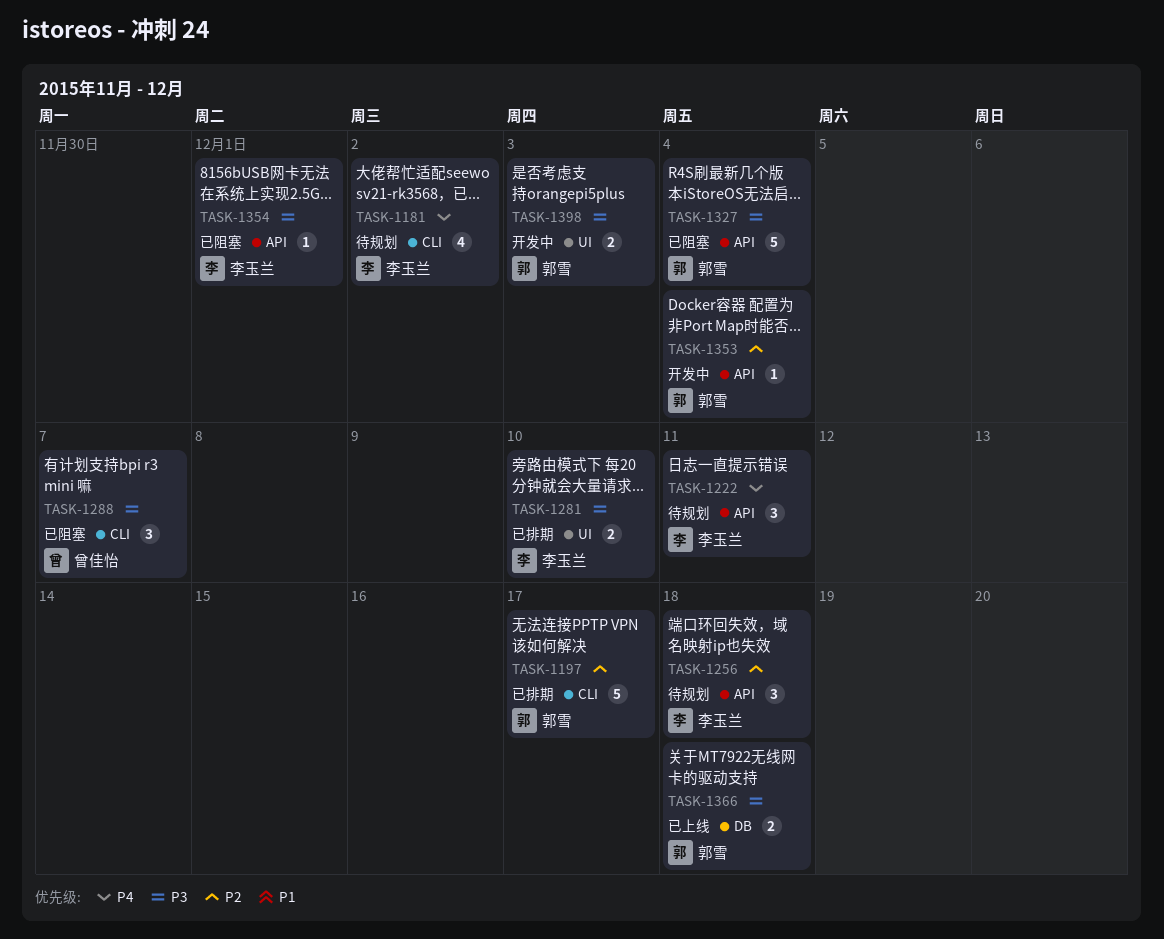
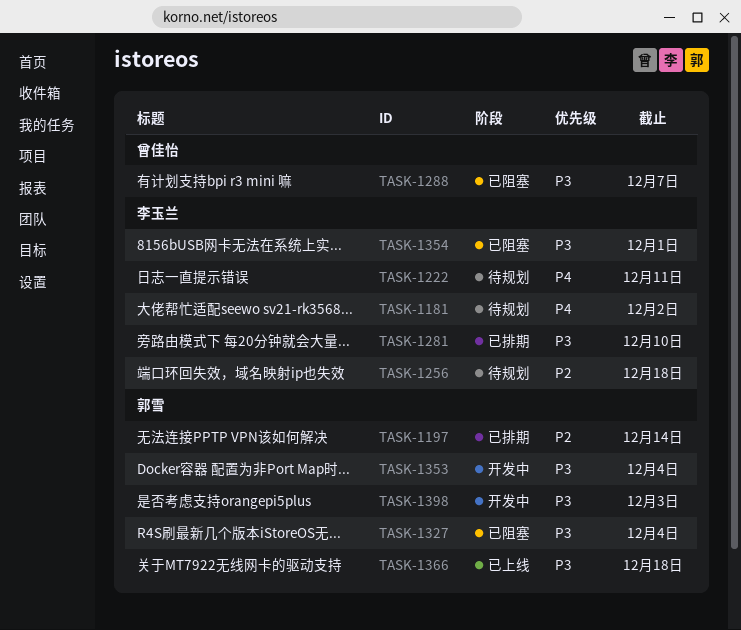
TASK-1197, due: Dec 17 -> Dec 14
TASK-1353, priority: P2 -> P3

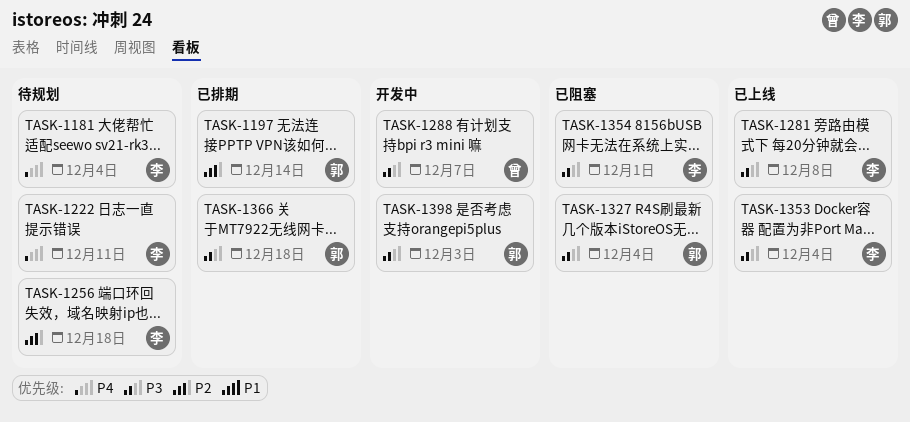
TASK-1181, due: Dec 2 -> Dec 4
TASK-1281, status: 已排期 -> 已上线
TASK-1281, due: Dec 10 -> Dec 8
TASK-1288, status: 已阻塞 -> 开发中
TASK-1353, status: 开发中 -> 已上线
TASK-1353, owner: 郭雪 -> 李玉兰
TASK-1366, status: 已上线 -> 已排期

